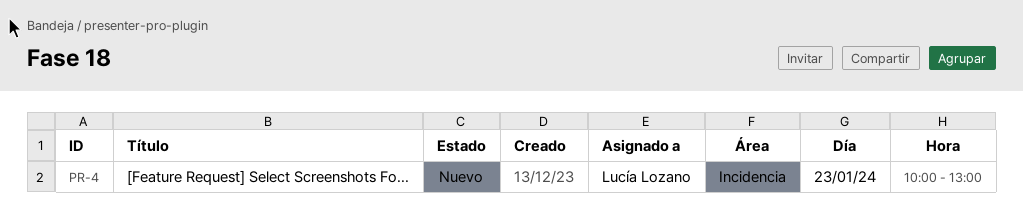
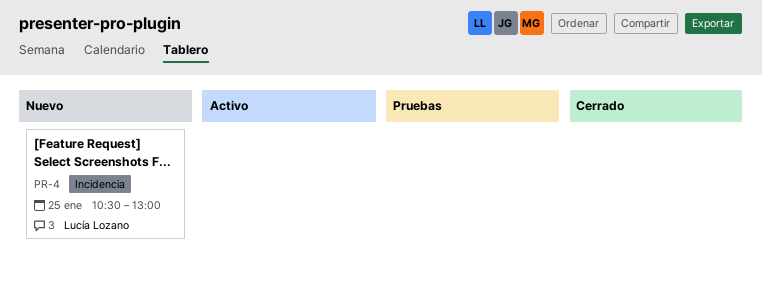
PR-4, day: Jan 23 -> Jan 25
PR-4, begins: 10:00 -> 10:30

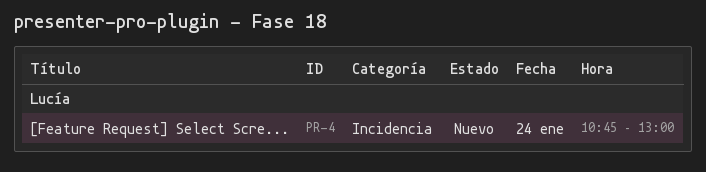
PR-4, day: Jan 25 -> Jan 24
PR-4, begins: 10:30 -> 10:45

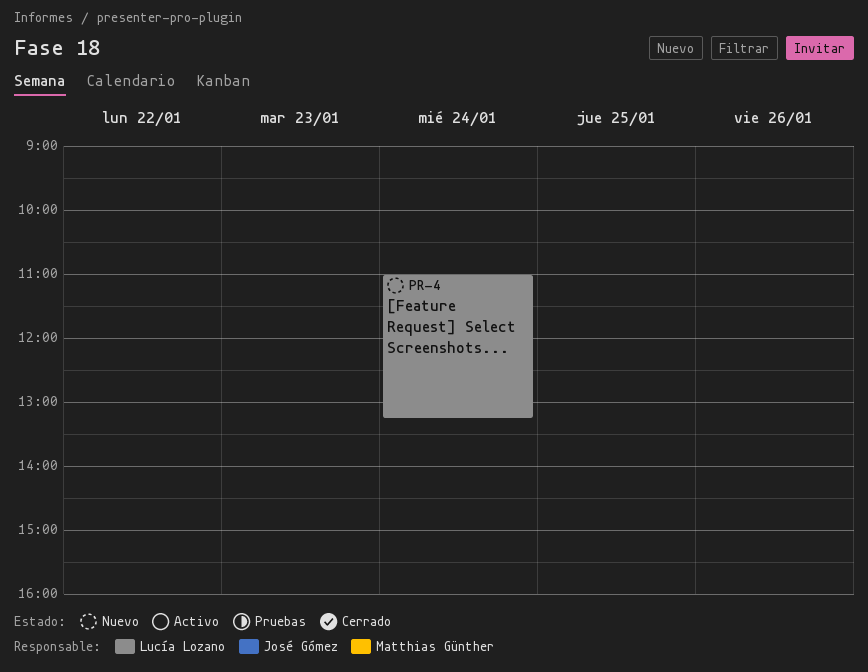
PR-4, begins: 10:45 -> 11:00
PR-4, ends: 13:00 -> 13:15

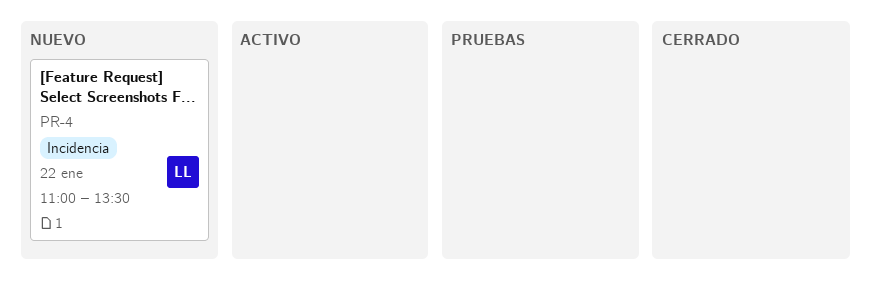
PR-4, day: Jan 24 -> Jan 22
PR-4, ends: 13:15 -> 13:30

